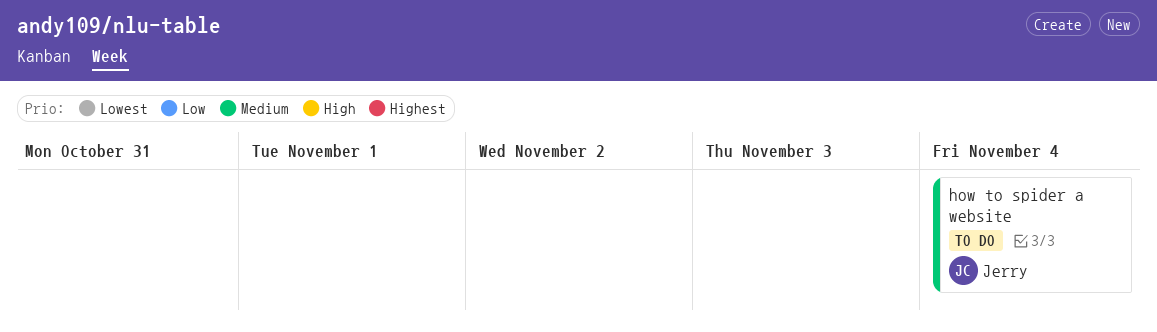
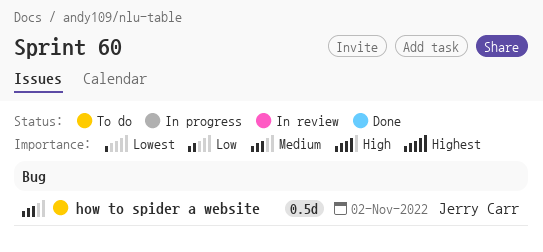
how to spider a website, due: Nov 4 -> Nov 2

